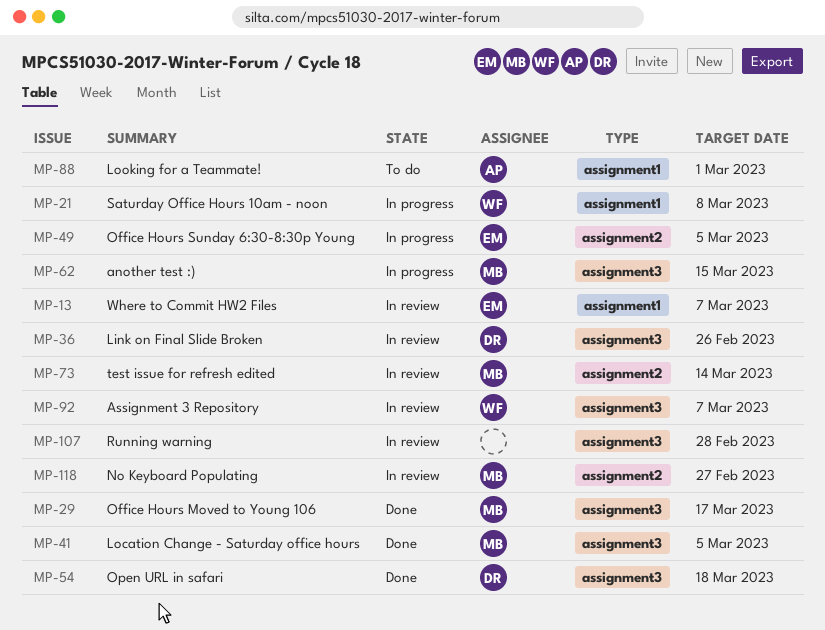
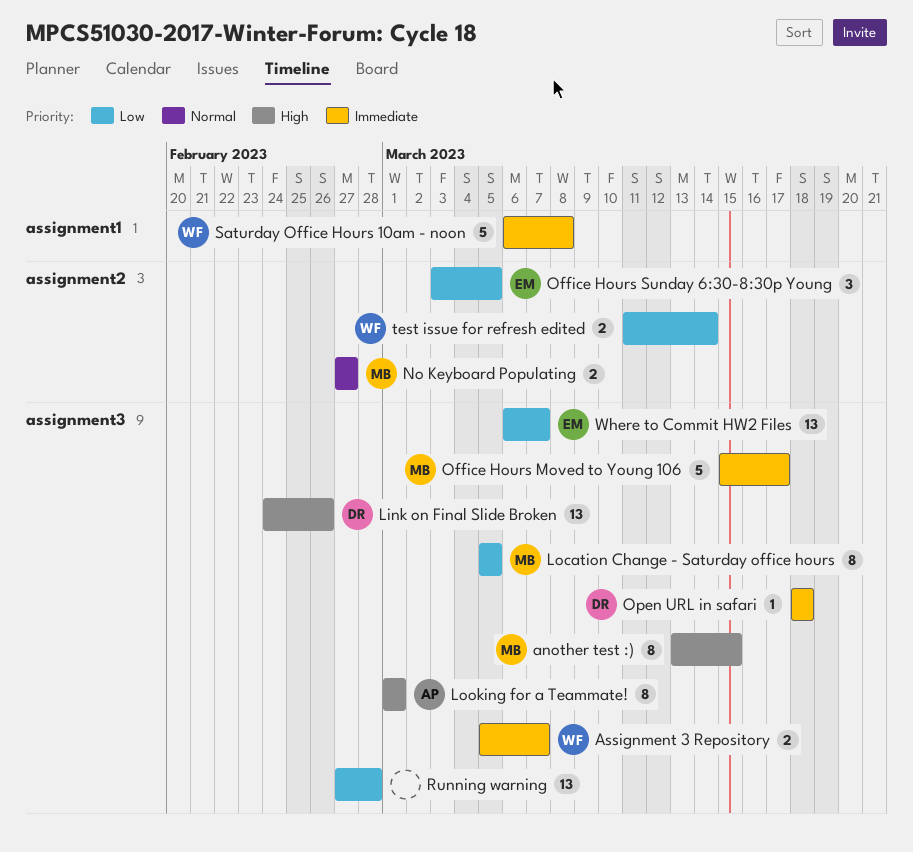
Looking for a Teammate!, label: assignment1 -> assignment3
test issue for refresh edited, owner: MB -> WF
Where to Commit HW2 Files, label: assignment1 -> assignment3

